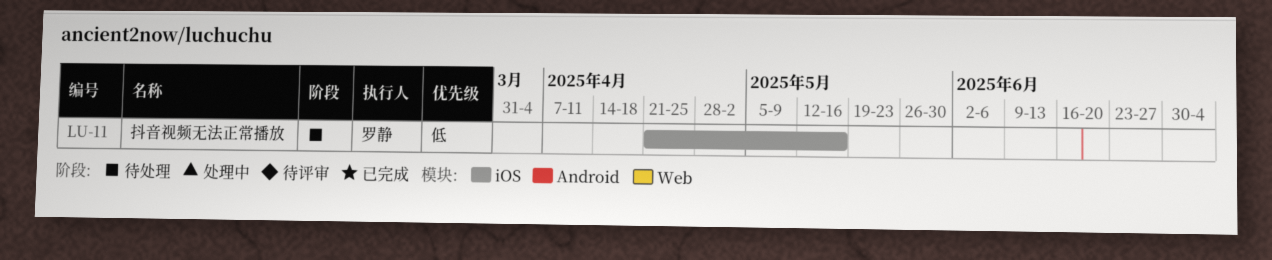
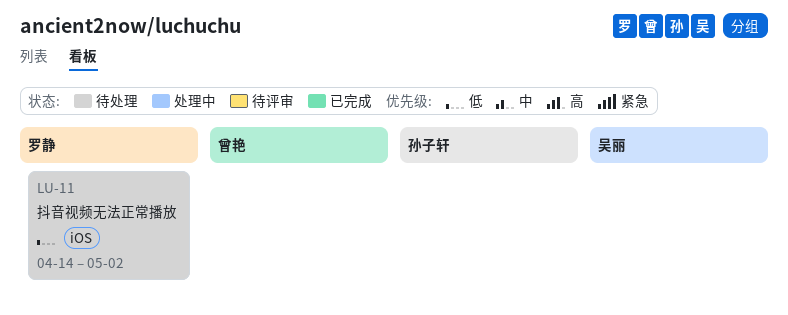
LU-11, start: Apr 21 -> Apr 14
LU-11, due: May 16 -> May 2

